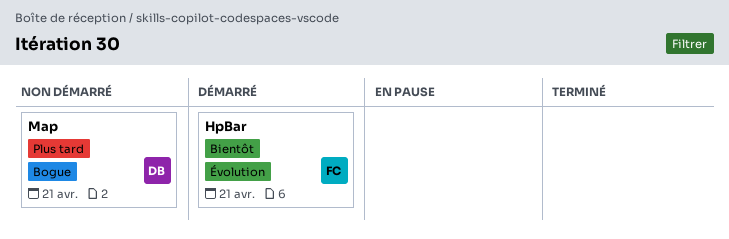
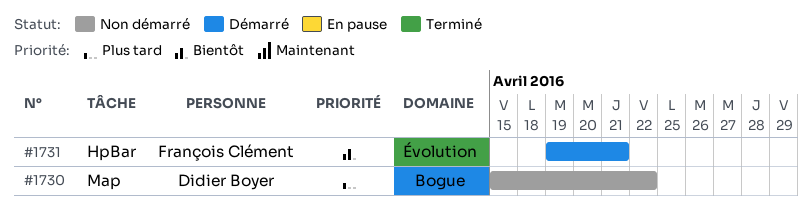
Map, due: Apr 21 -> Apr 22

